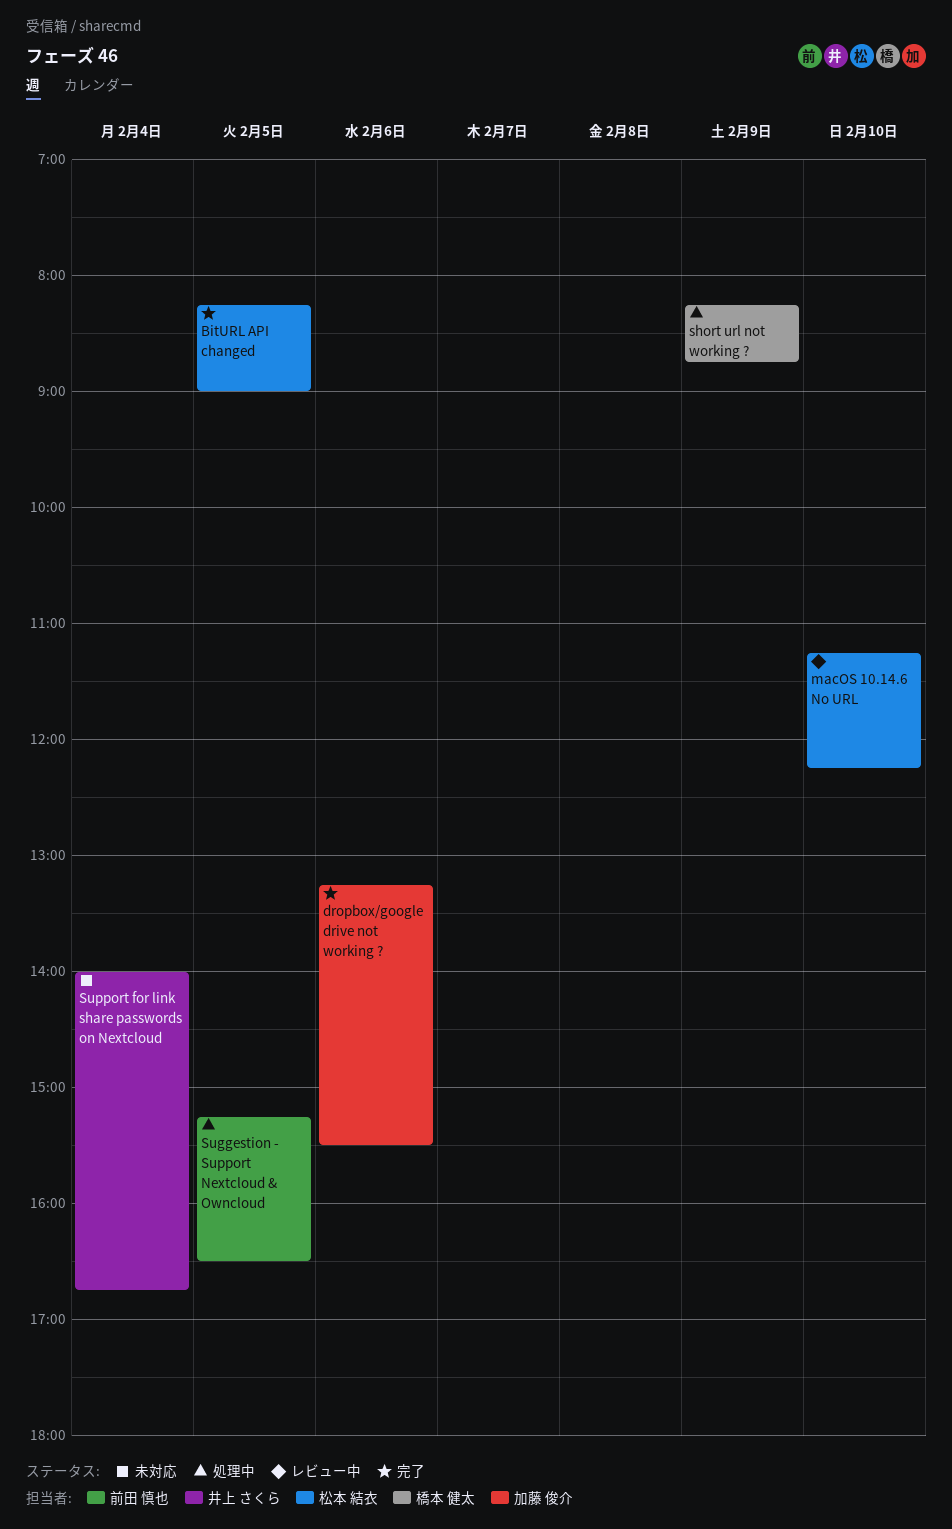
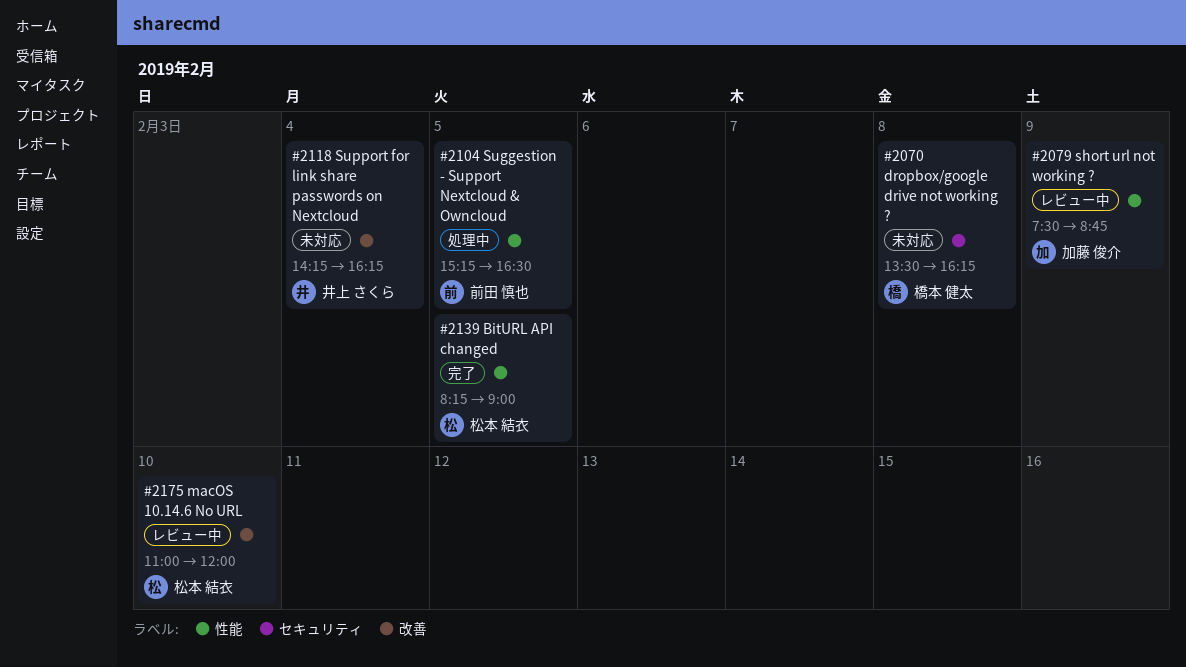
dropbox/google drive not working ?, status: 完了 -> 未対応
dropbox/google drive not working ?, owner: 加藤 俊介 -> 橋本 健太
dropbox/google drive not working ?, day: Feb 6 -> Feb 8
dropbox/google drive not working ?, begins: 13:15 -> 13:30
dropbox/google drive not working ?, ends: 15:30 -> 16:15
macOS 10.14.6 No URL, begins: 11:15 -> 11:00
macOS 10.14.6 No URL, ends: 12:15 -> 12:00
short url not working ?, status: 処理中 -> レビュー中
short url not working ?, owner: 橋本 健太 -> 加藤 俊介
short url not working ?, begins: 08:15 -> 07:30
Support for link share passwords on Nextcloud, begins: 14:00 -> 14:15
Support for link share passwords on Nextcloud, ends: 16:45 -> 16:15

